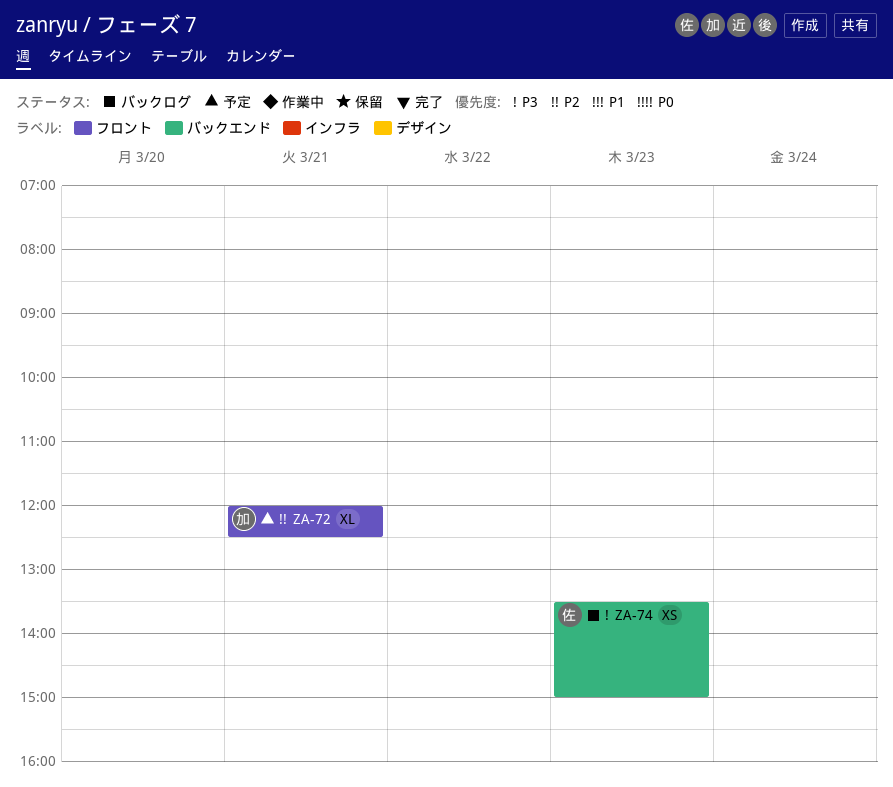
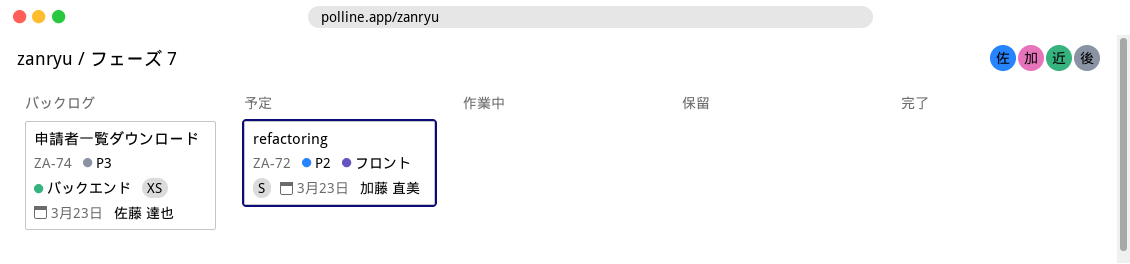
ZA-72, estimate: XL -> S
ZA-72, day: Mar 21 -> Mar 23

